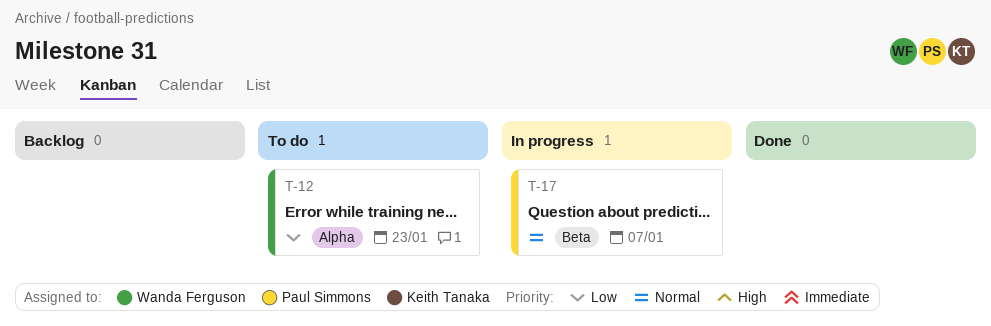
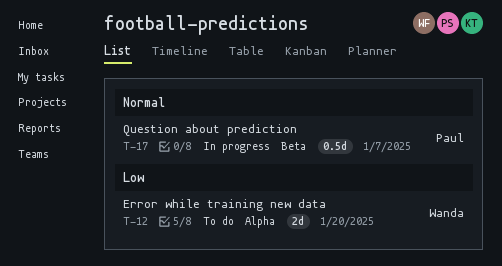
T-12, due: Jan 23 -> Jan 20

